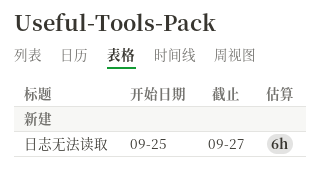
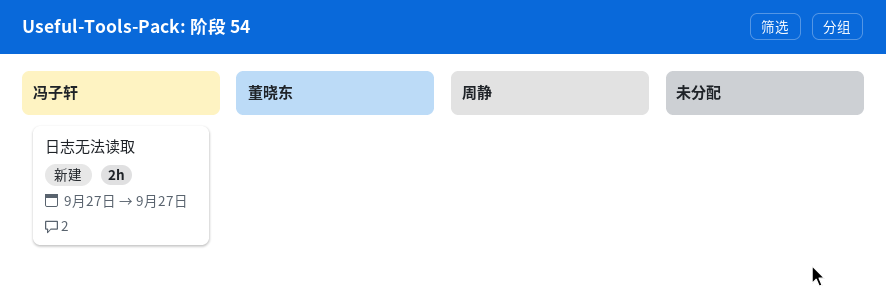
日志无法读取, estimate: 6h -> 2h
日志无法读取, start: Sep 25 -> Sep 27

